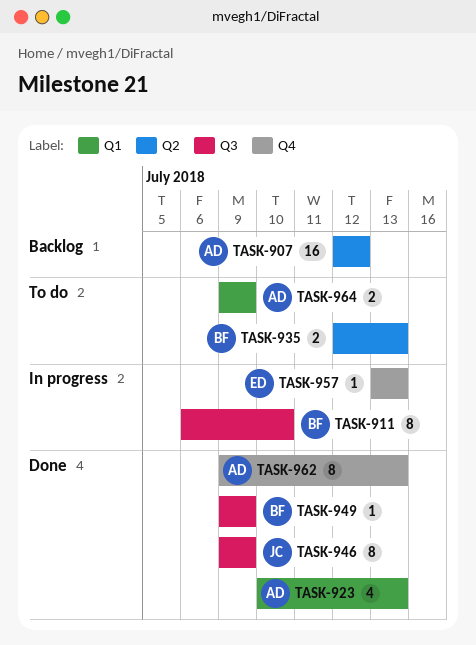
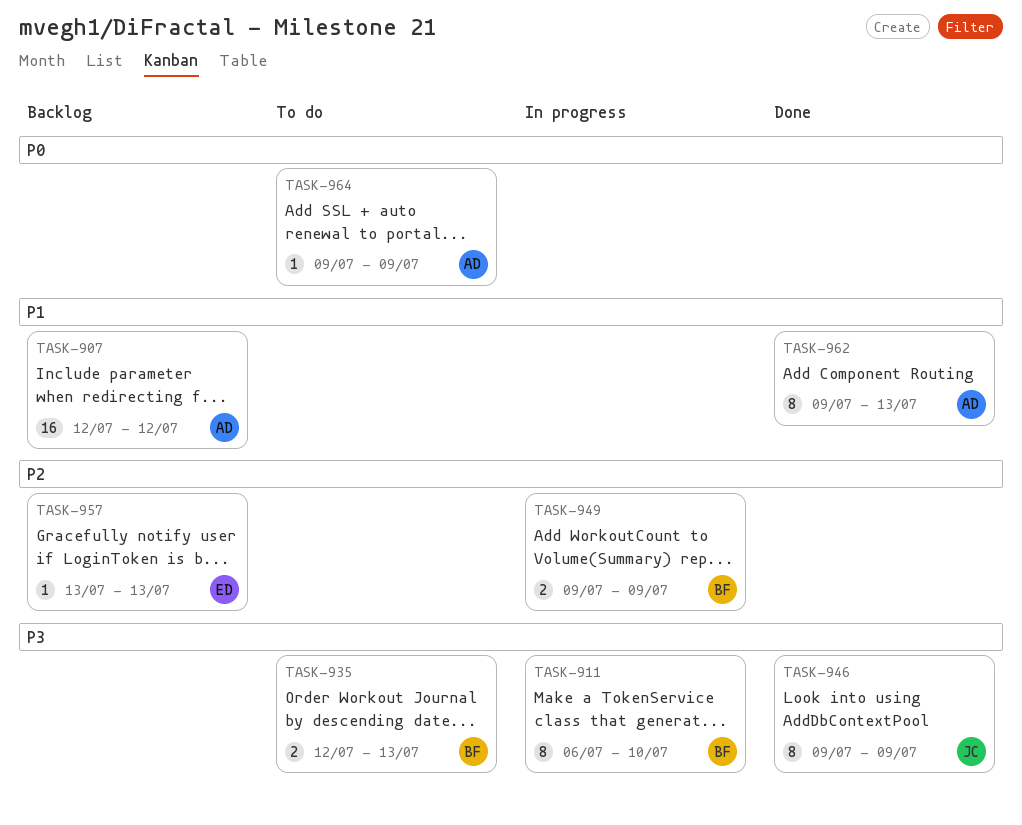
TASK-923: present -> none
TASK-949, status: Done -> In progress
TASK-949, estimate: 1 -> 2
TASK-957, status: In progress -> Backlog
TASK-964, estimate: 2 -> 1

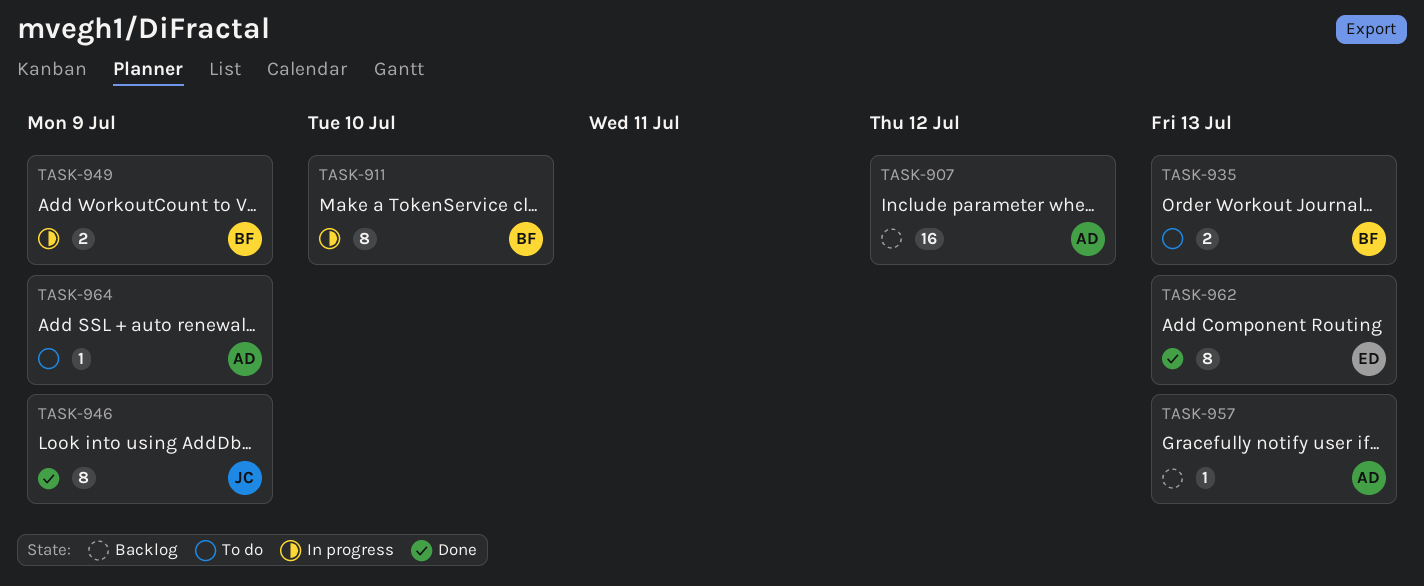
TASK-957, owner: ED -> AD
TASK-962, owner: AD -> ED

